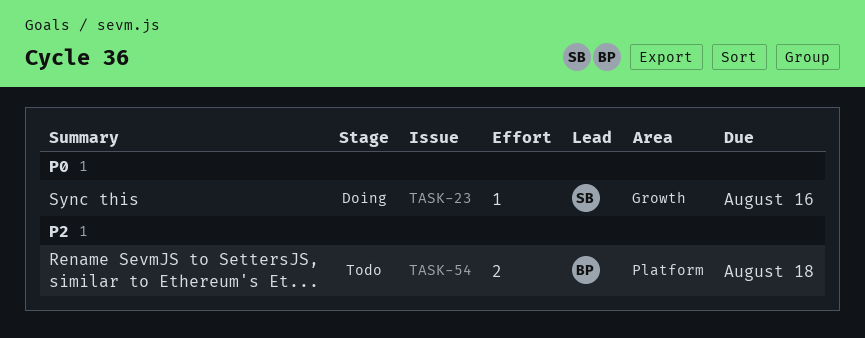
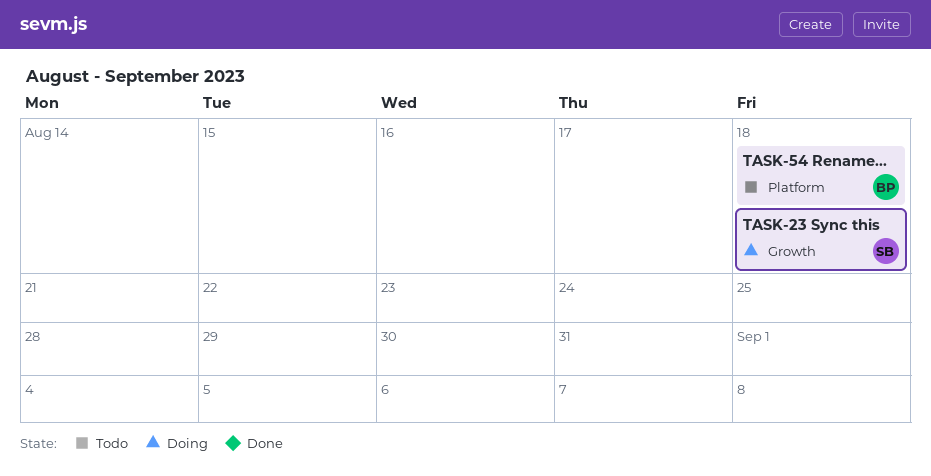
TASK-23, due: Aug 16 -> Aug 18

